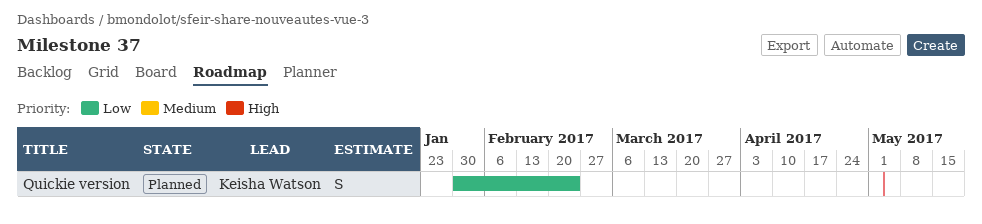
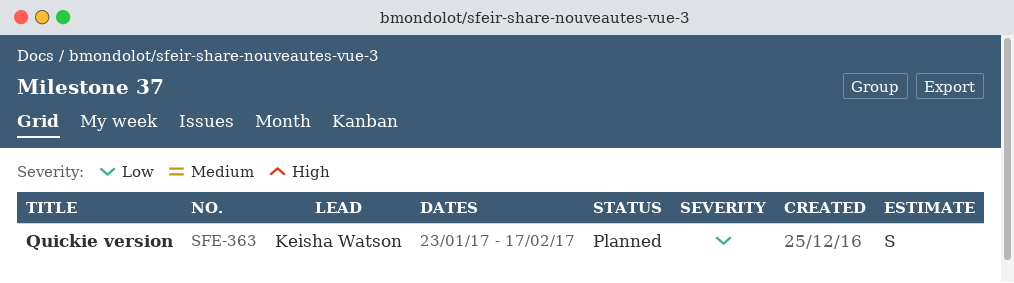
Quickie version, start: Jan 30 -> Jan 23
Quickie version, due: Feb 24 -> Feb 17

